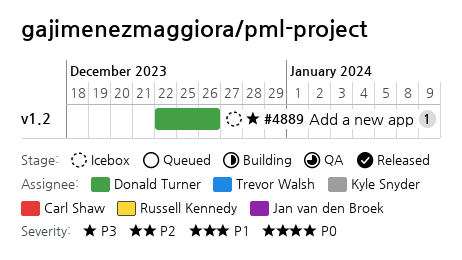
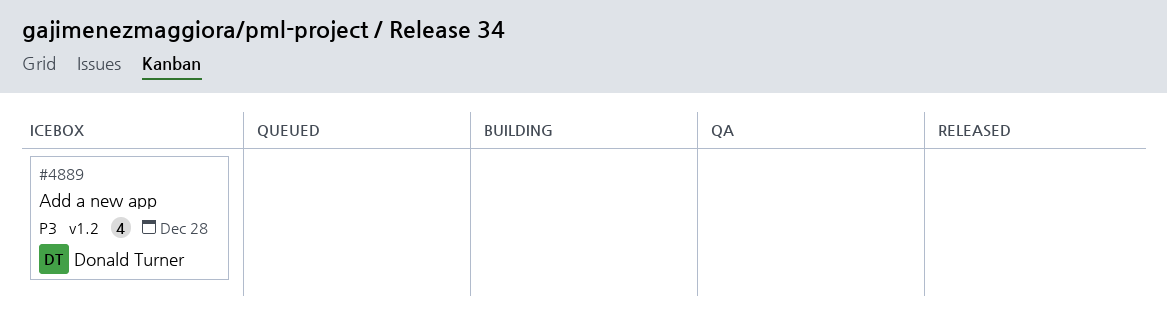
#4889, estimate: 1 -> 4
#4889, due: Dec 26 -> Dec 28

